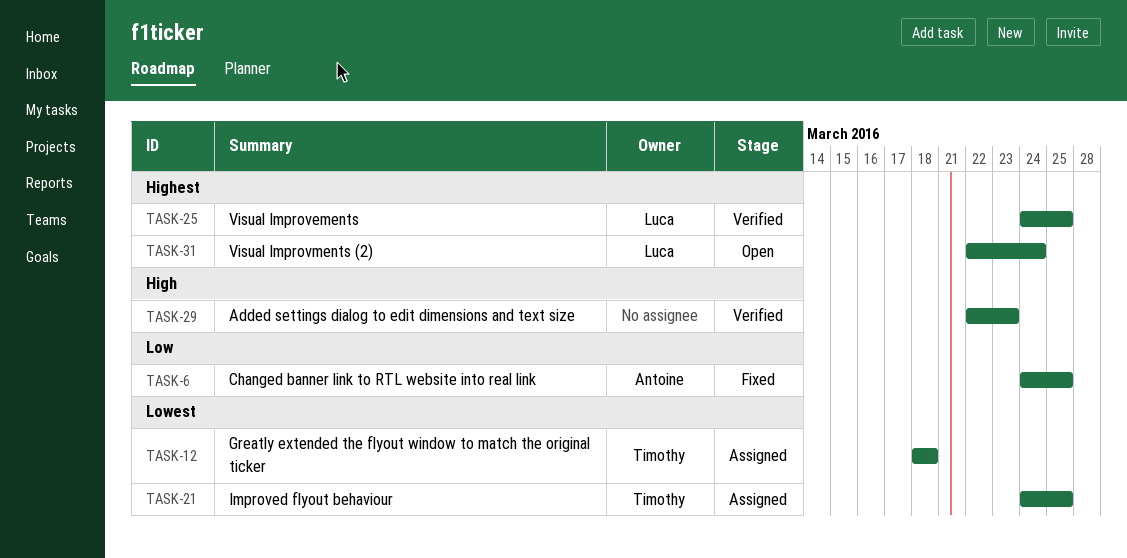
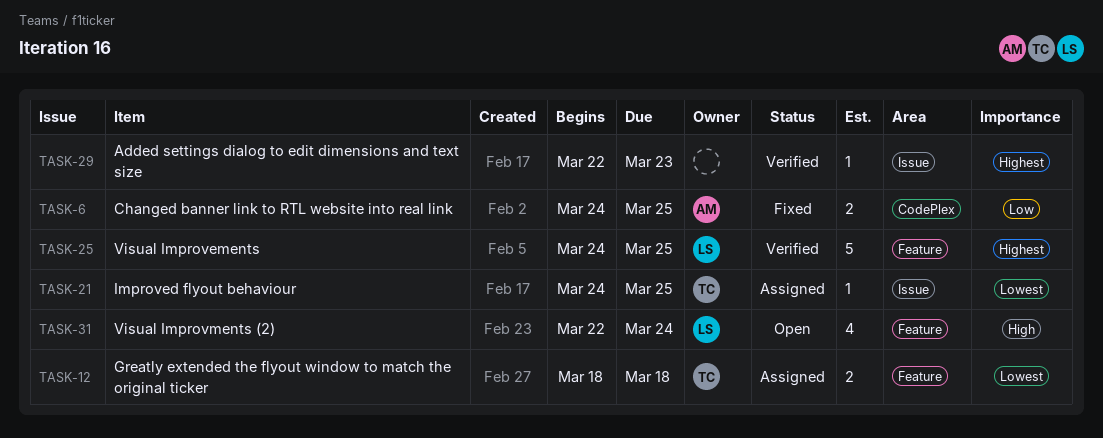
TASK-29, priority: High -> Highest
TASK-31, priority: Highest -> High

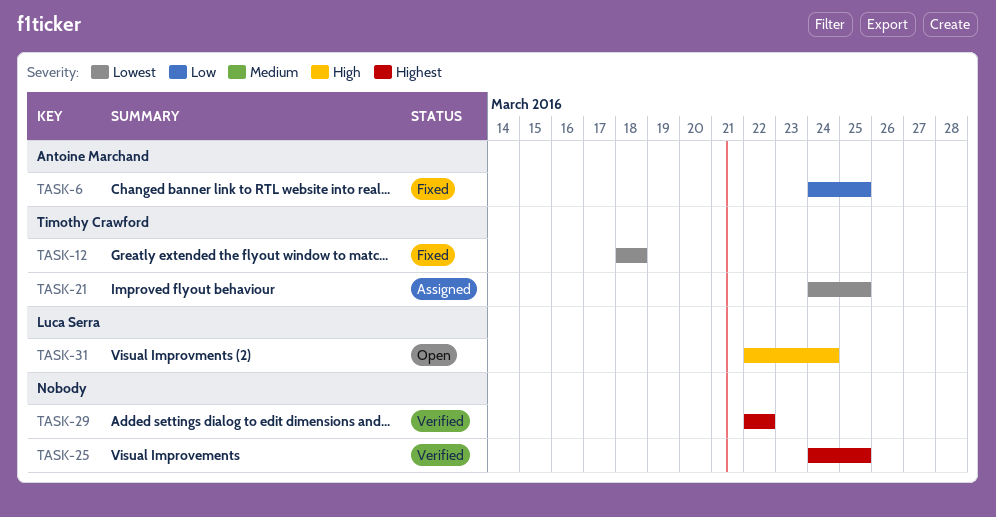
TASK-12, status: Assigned -> Fixed
TASK-25, owner: Luca Serra -> none
TASK-29, due: Mar 23 -> Mar 22

